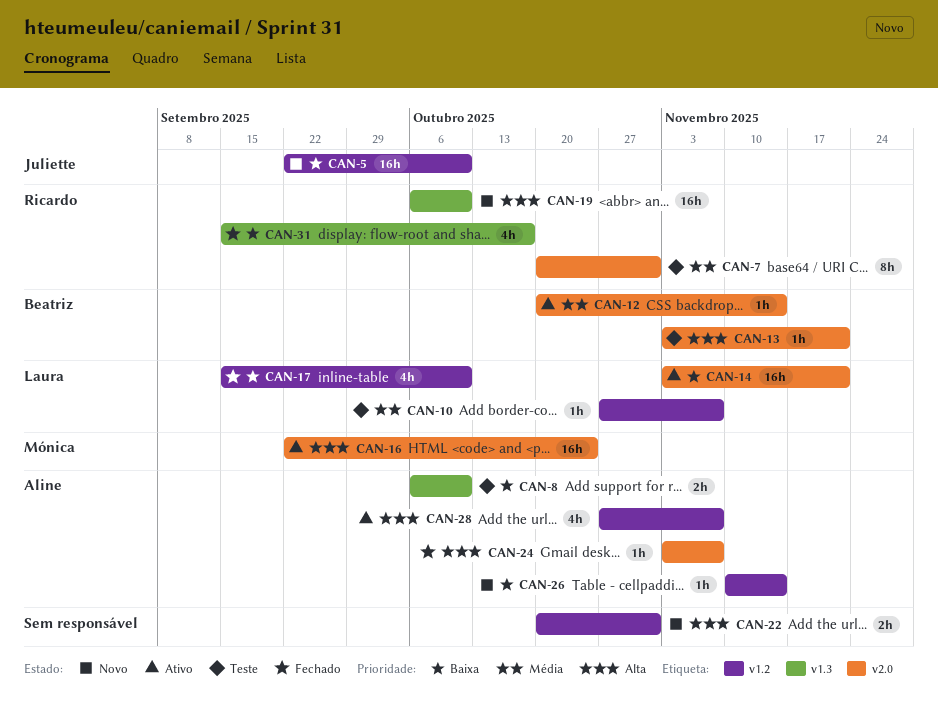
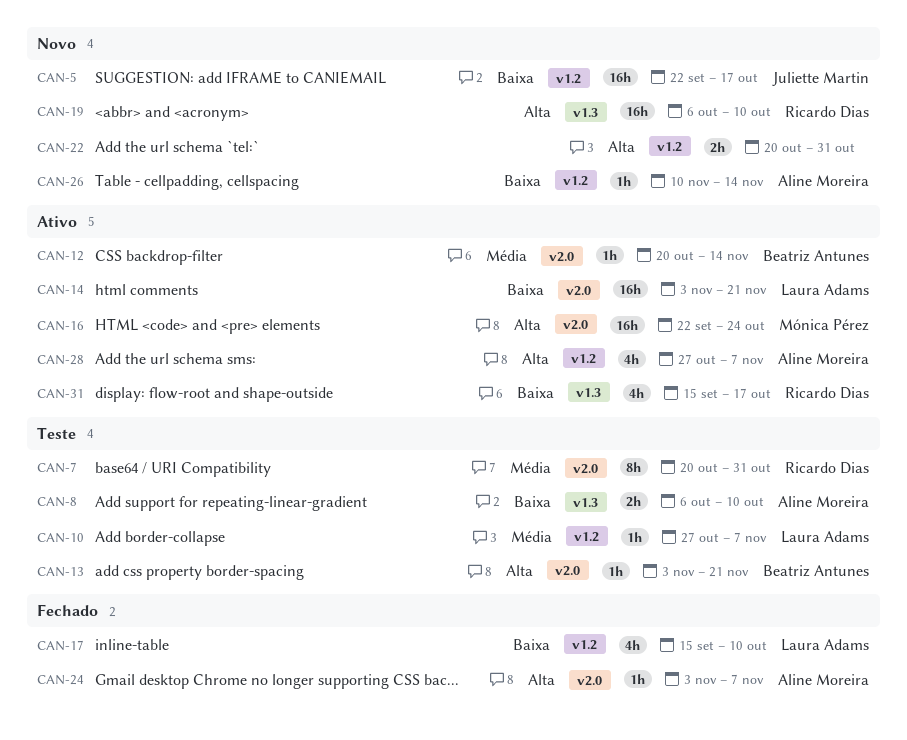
CAN-5, due: Oct 10 -> Oct 17
CAN-31, status: Fechado -> Ativo

